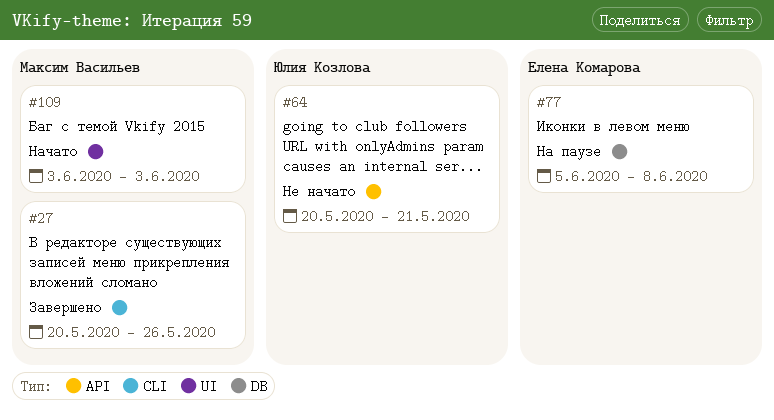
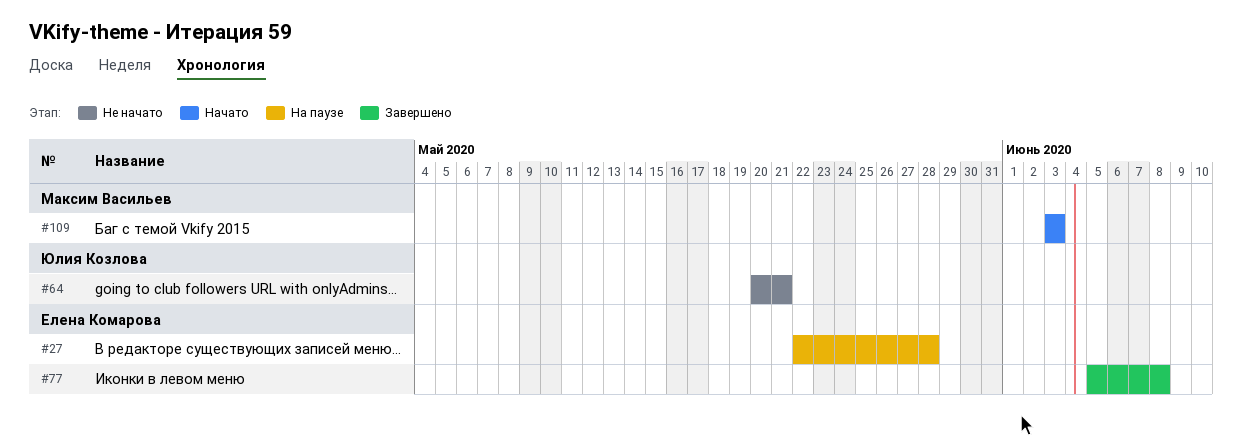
#27, status: Завершено -> На паузе
#27, owner: Максим Васильев -> Елена Комарова
#27, start: May 20 -> May 22
#27, due: May 26 -> May 28
#77, status: На паузе -> Завершено

